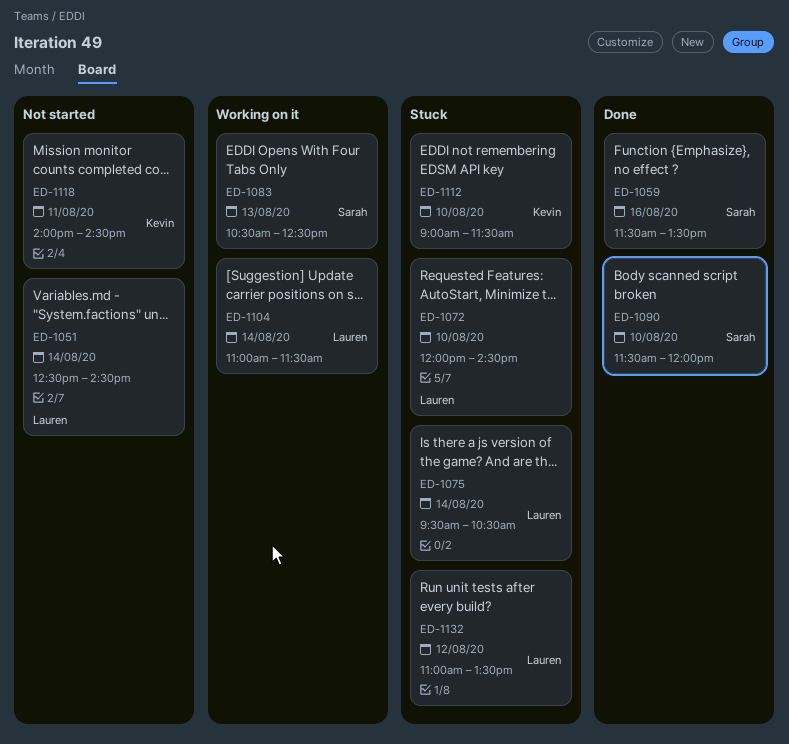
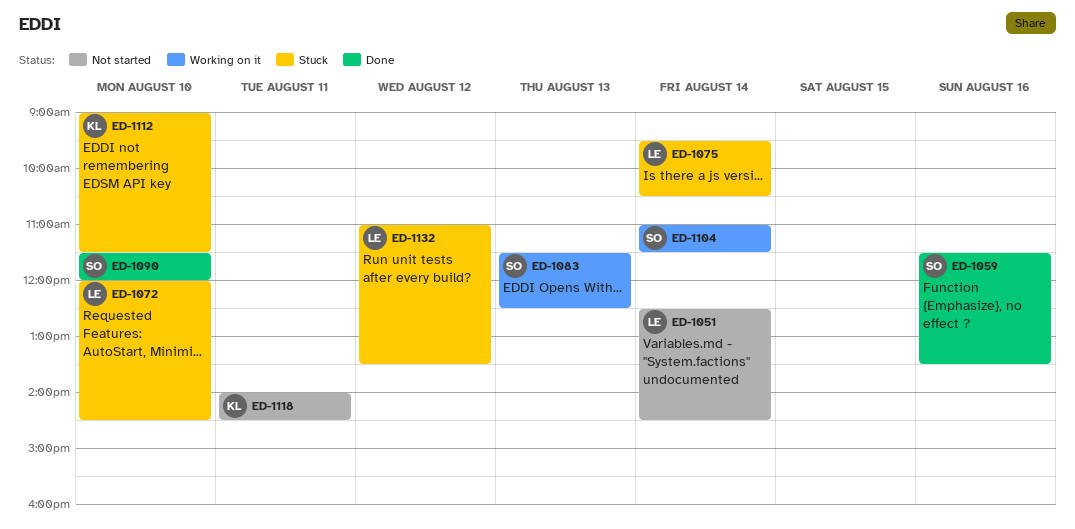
ED-1083, begins: 10:30 -> 11:30
ED-1104, owner: Lauren -> Sarah

